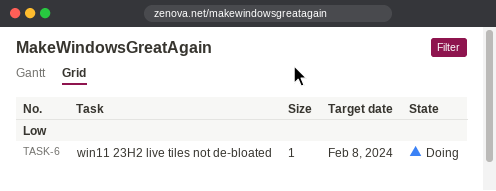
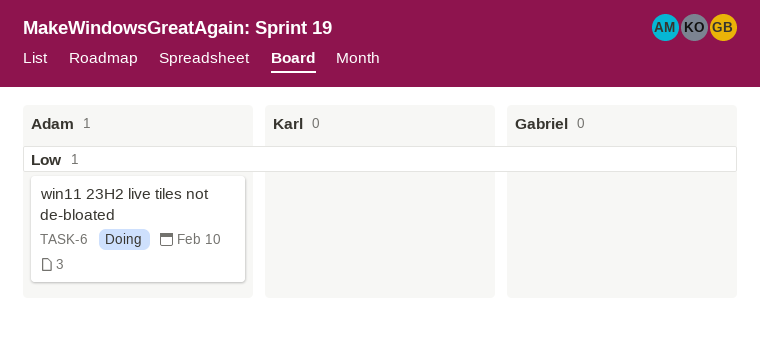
TASK-6, due: Feb 8 -> Feb 10

